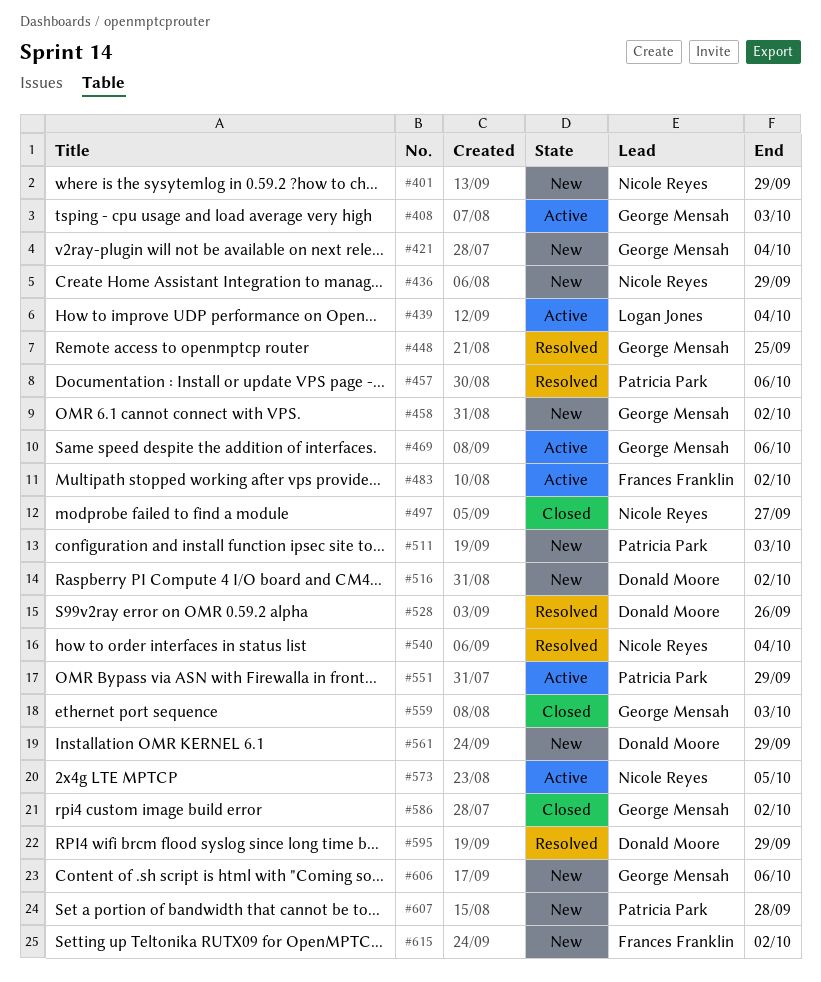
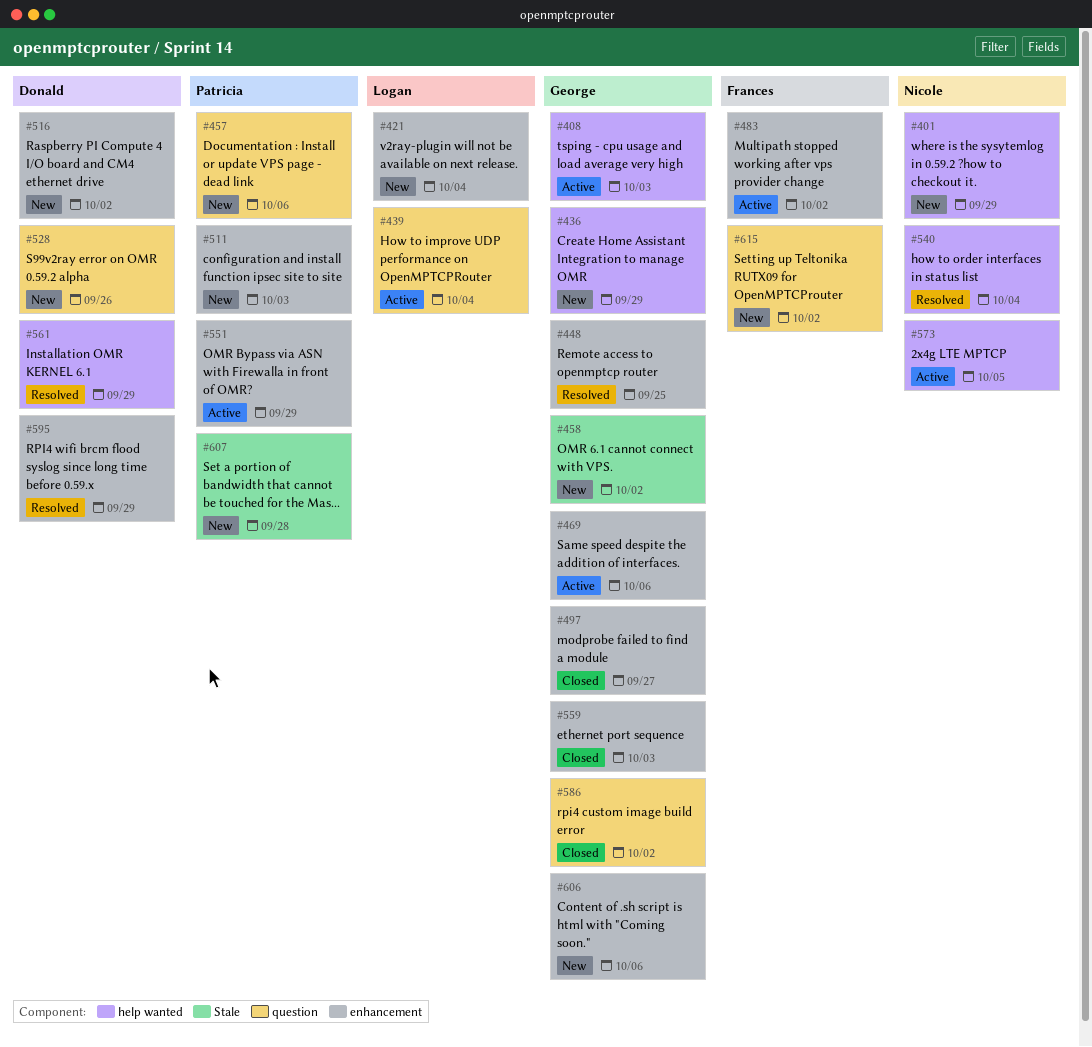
#421, owner: George Mensah -> Logan Jones
#436, owner: Nicole Reyes -> George Mensah
#457, status: Resolved -> New
#497, owner: Nicole Reyes -> George Mensah
#528, status: Resolved -> New
#561, status: New -> Resolved

